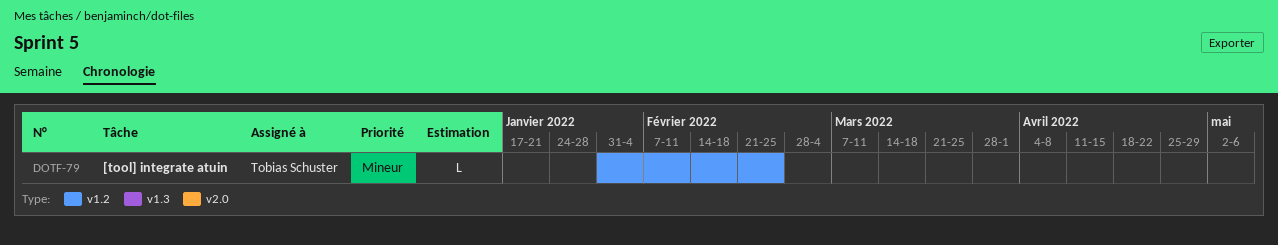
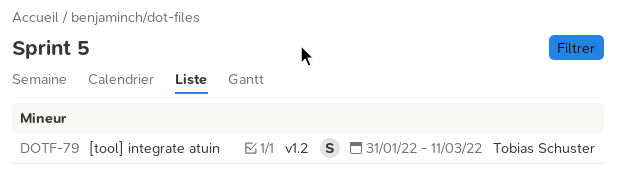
DOTF-79, estimate: L -> S
DOTF-79, due: Feb 25 -> Mar 11

